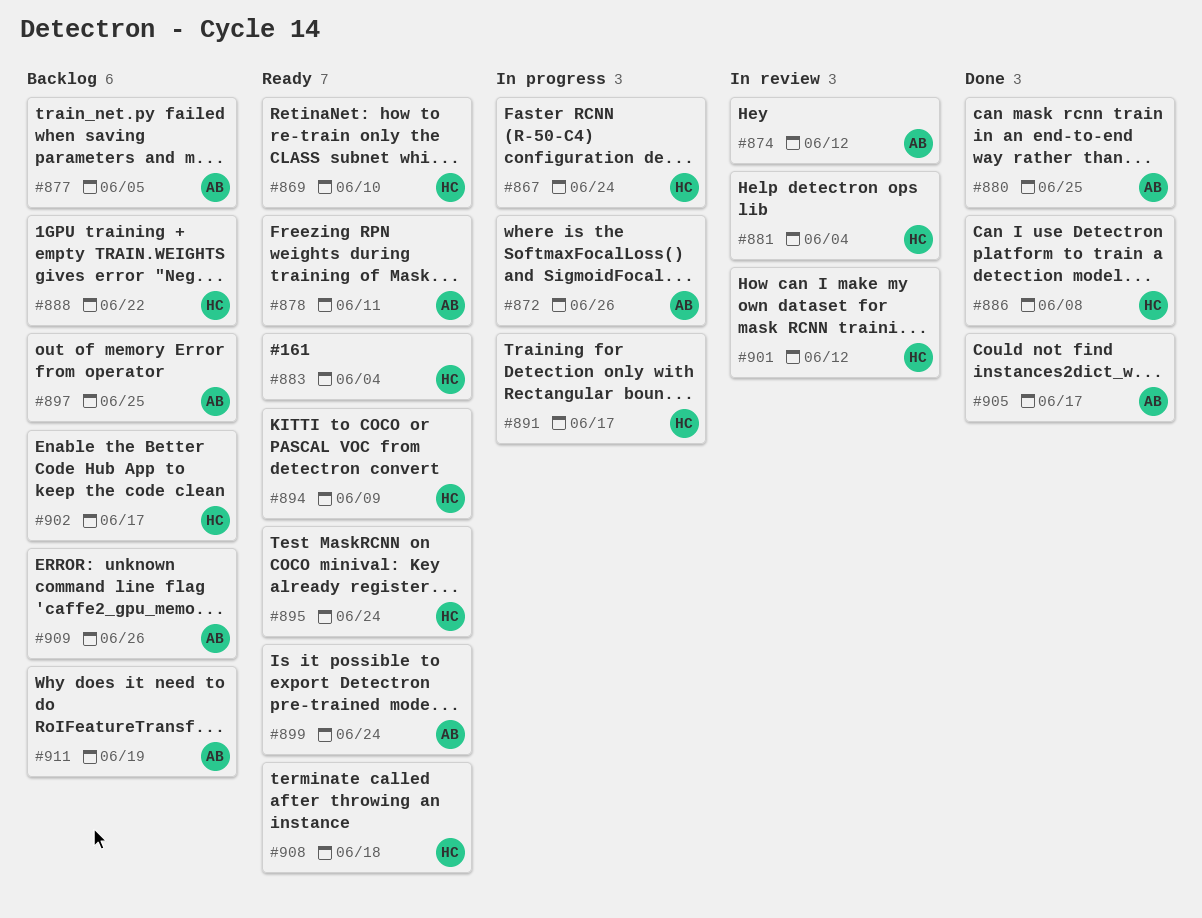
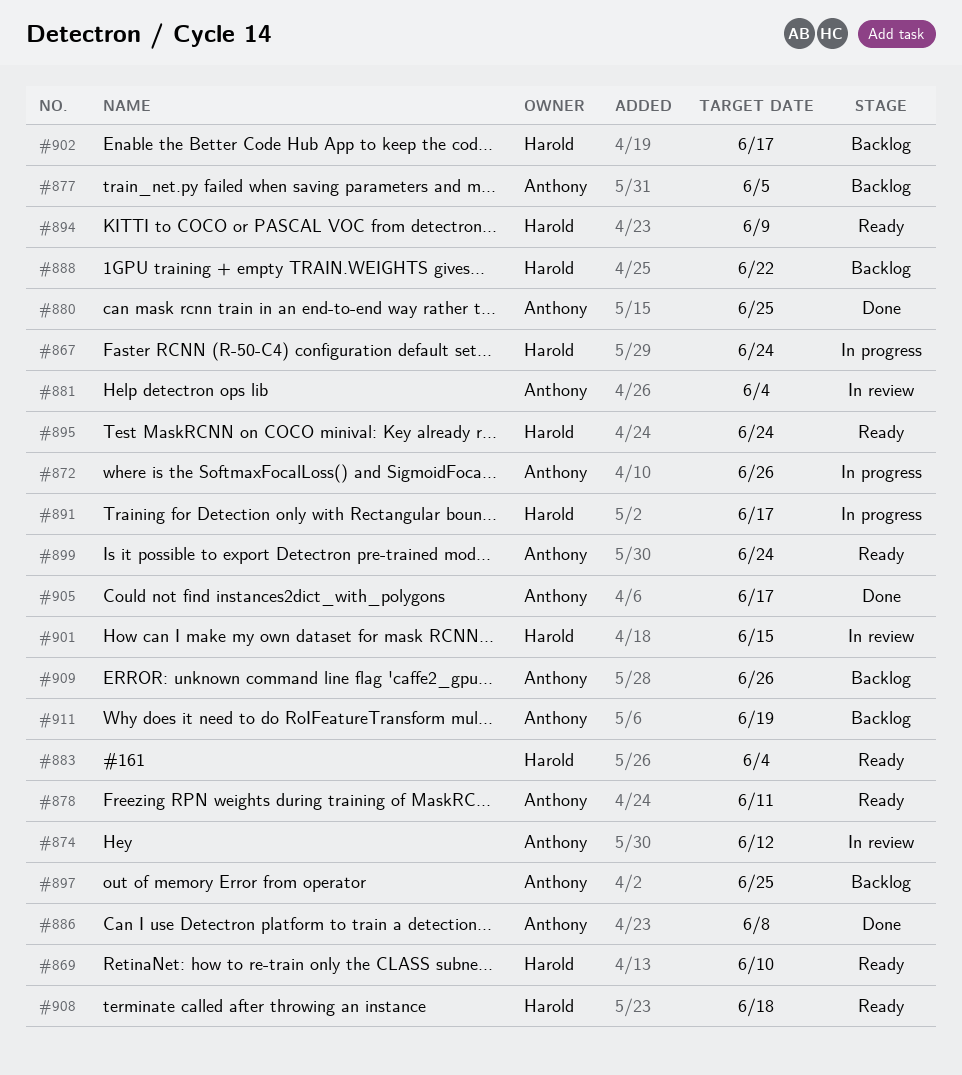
#881, owner: Harold -> Anthony
#886, owner: Harold -> Anthony
#901, due: Jun 12 -> Jun 15

